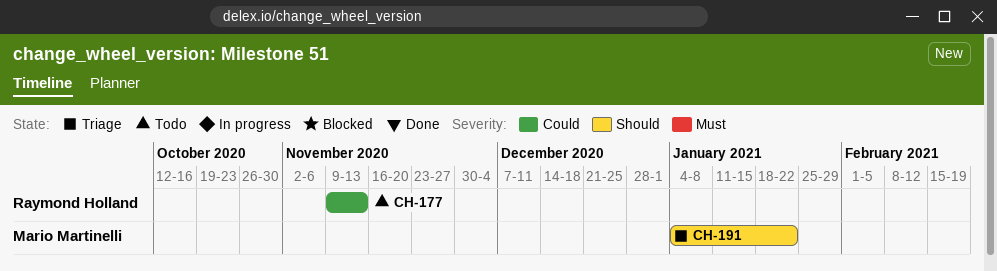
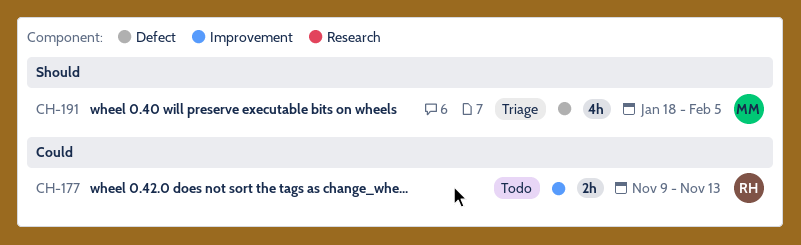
CH-191, start: Jan 4 -> Jan 18
CH-191, due: Jan 22 -> Feb 5

